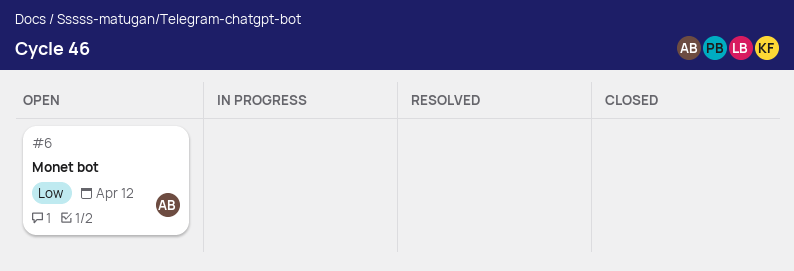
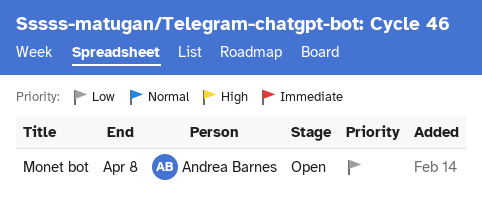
Monet bot, due: Apr 12 -> Apr 8

